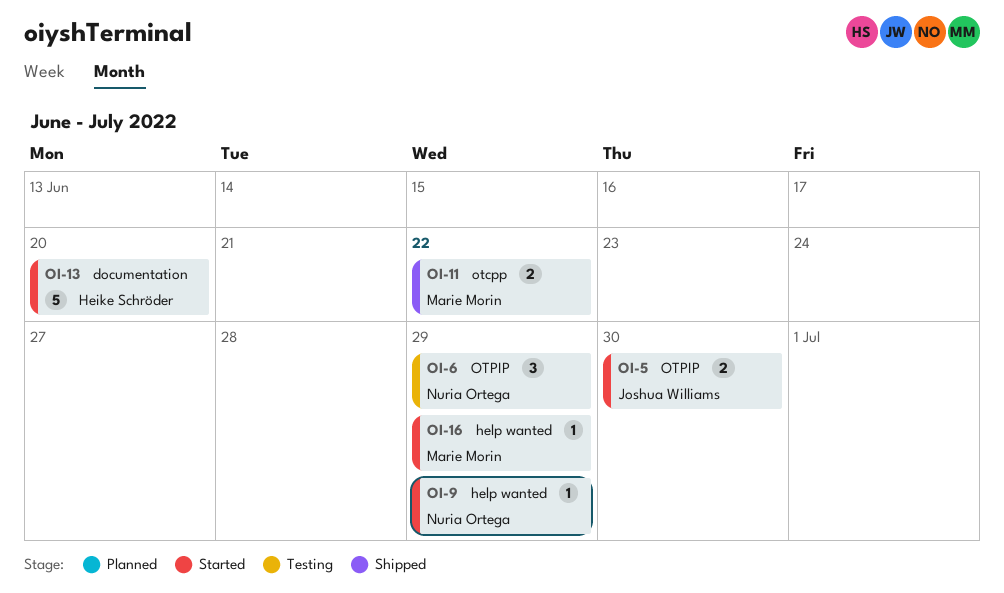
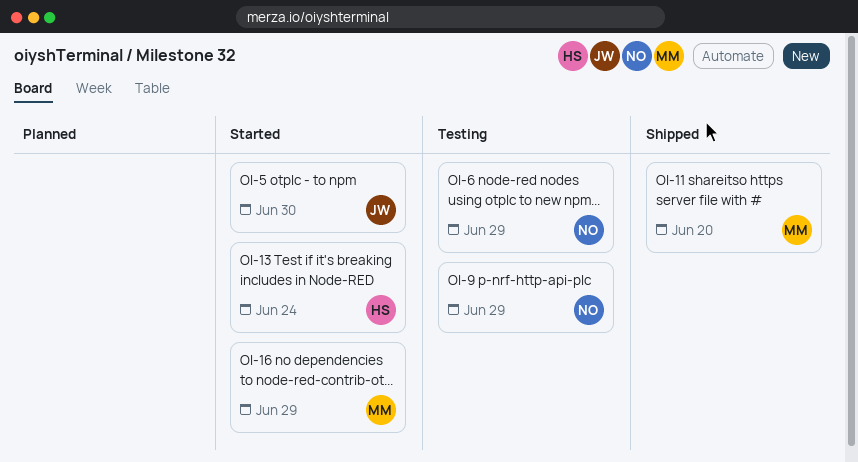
OI-9, status: Started -> Testing
OI-11, due: Jun 22 -> Jun 20
OI-13, due: Jun 20 -> Jun 24

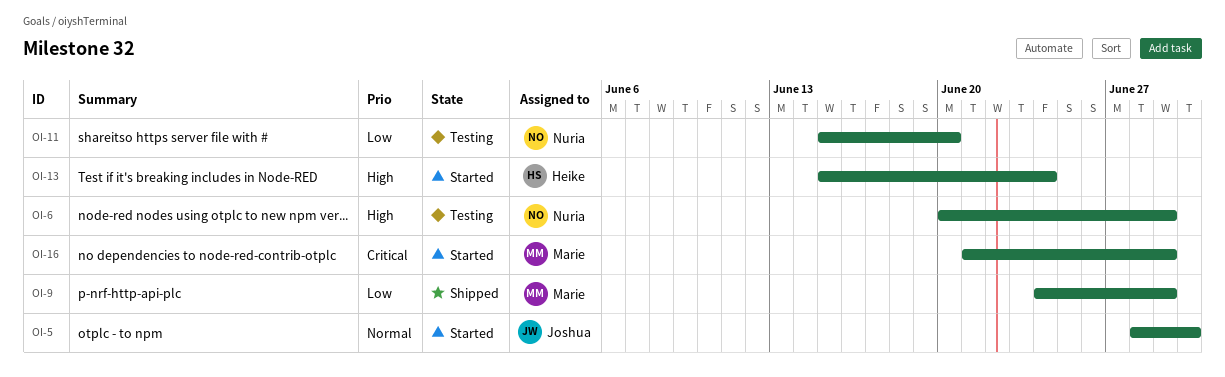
OI-9, status: Testing -> Shipped
OI-9, owner: Nuria -> Marie
OI-11, status: Shipped -> Testing
OI-11, owner: Marie -> Nuria

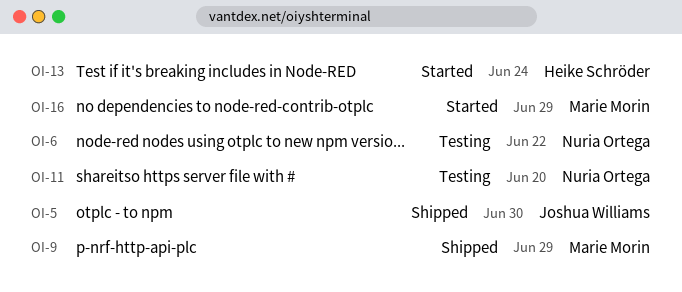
OI-5, status: Started -> Shipped
OI-6, due: Jun 29 -> Jun 22

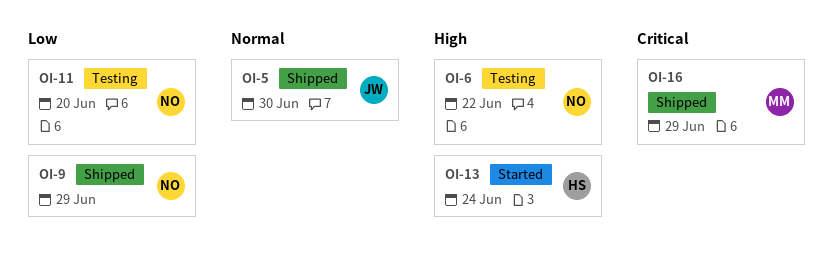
OI-9, owner: Marie Morin -> Nuria Ortega
OI-16, status: Started -> Shipped

